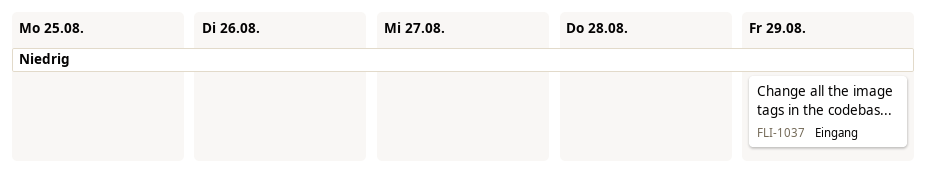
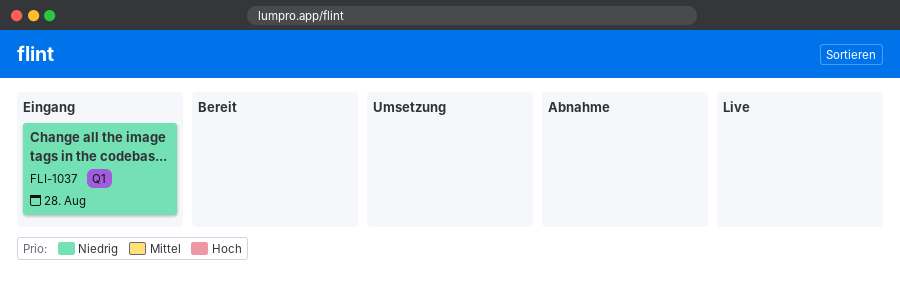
FLI-1037, due: Aug 29 -> Aug 28

